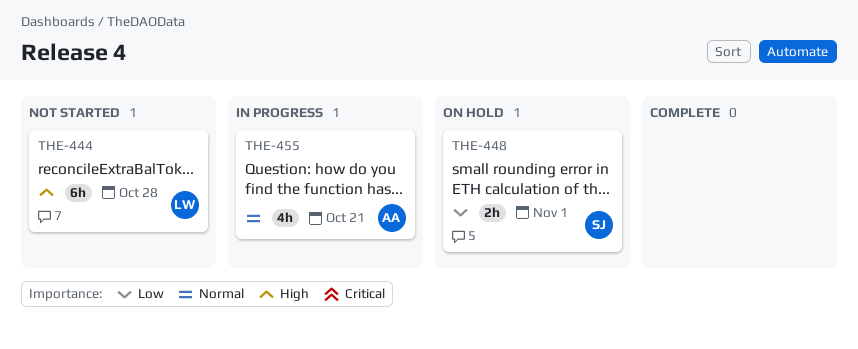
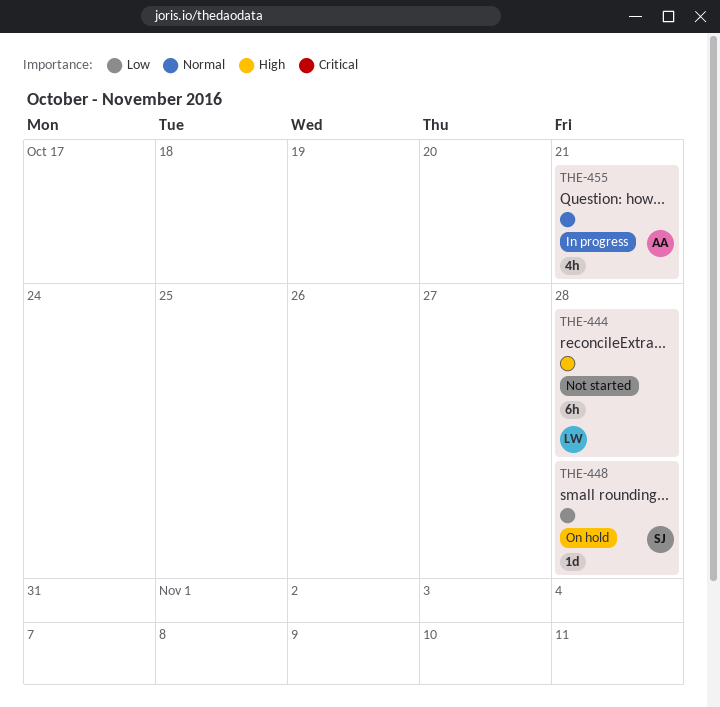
THE-448, estimate: 2h -> 1d
THE-448, due: Nov 1 -> Oct 28

